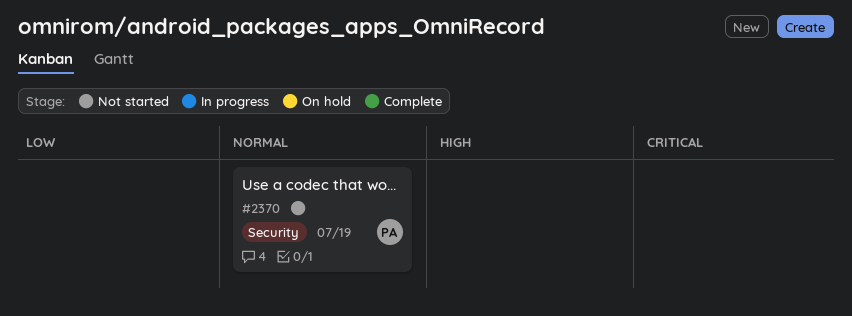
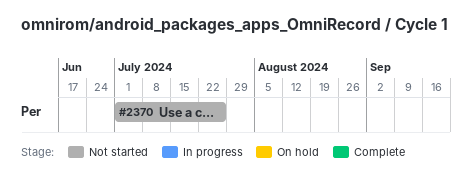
#2370, due: Jul 19 -> Jul 26

